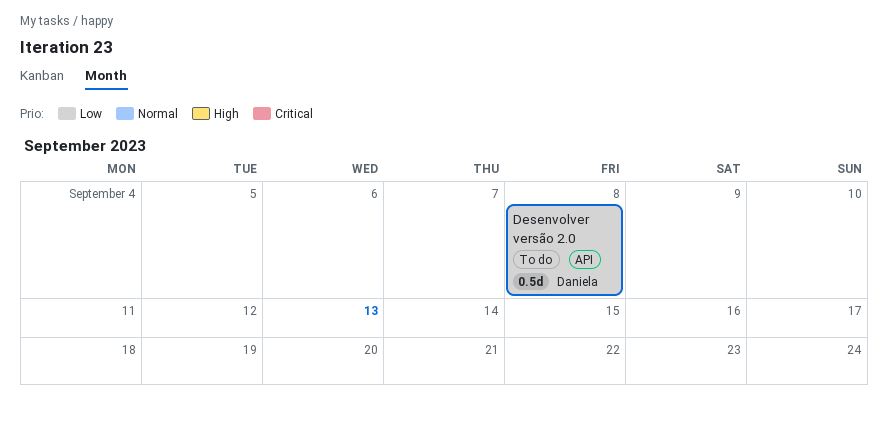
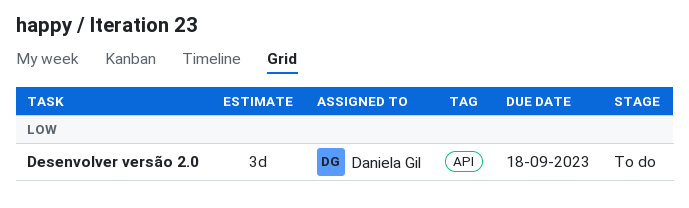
Desenvolver versão 2.0, estimate: 0.5d -> 3d
Desenvolver versão 2.0, due: Sep 8 -> Sep 18

